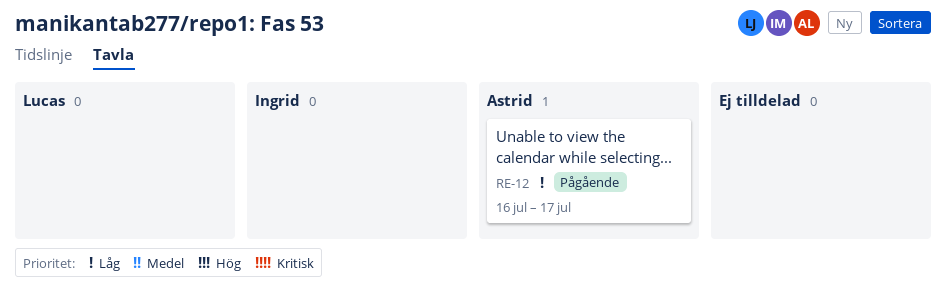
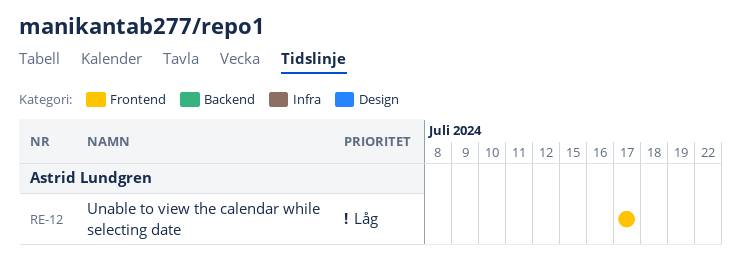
RE-12, start: Jul 16 -> Jul 17

